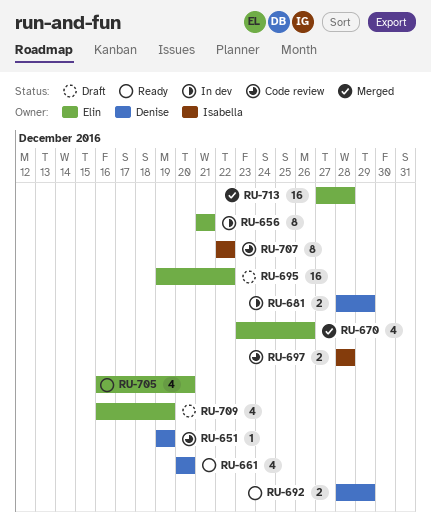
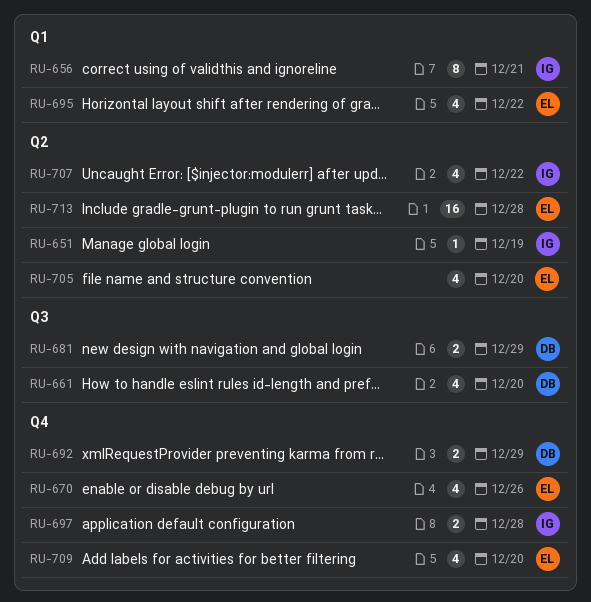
RU-651, owner: Denise -> Isabella
RU-656, owner: Elin -> Isabella
RU-695, estimate: 16 -> 4
RU-707, estimate: 8 -> 4
RU-709, due: Dec 19 -> Dec 20

